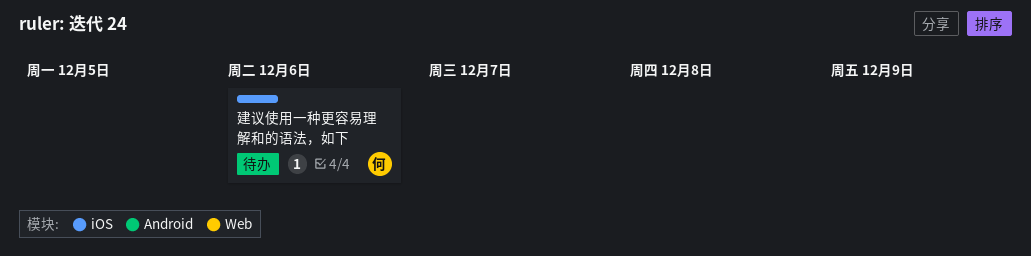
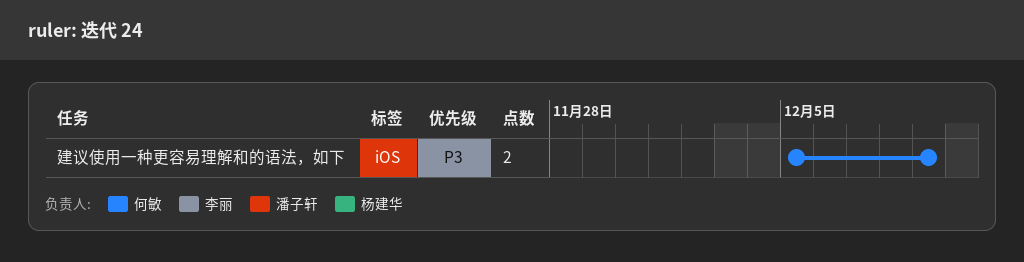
建议使用一种更容易理解和的语法，如下, estimate: 1 -> 2
建议使用一种更容易理解和的语法，如下, due: Dec 6 -> Dec 9

